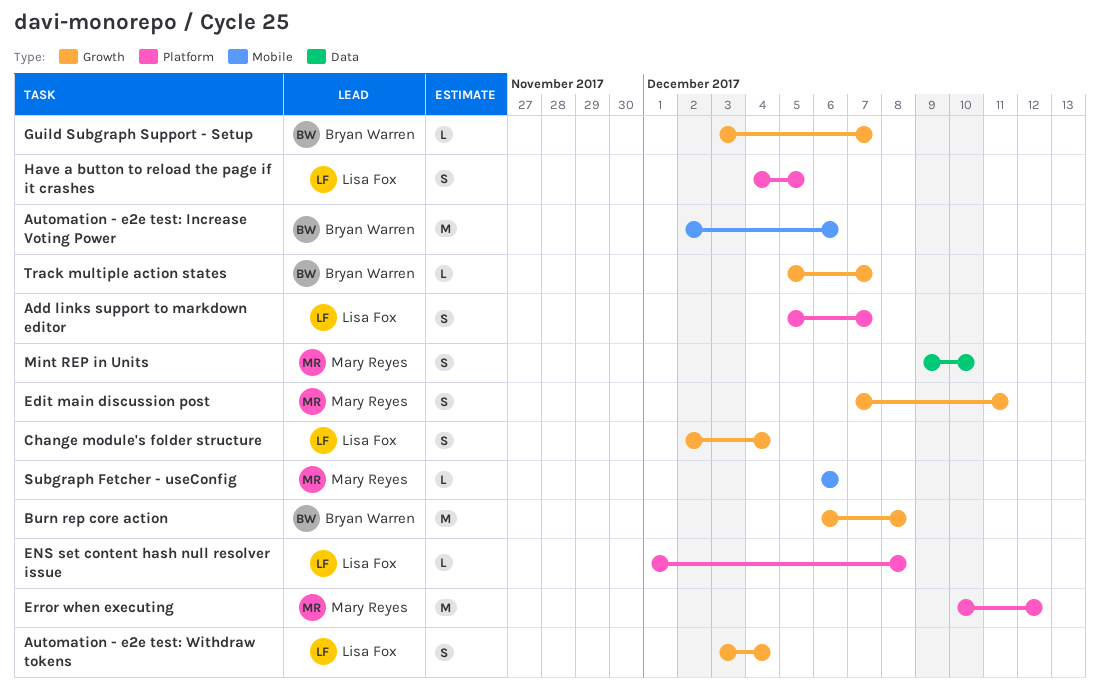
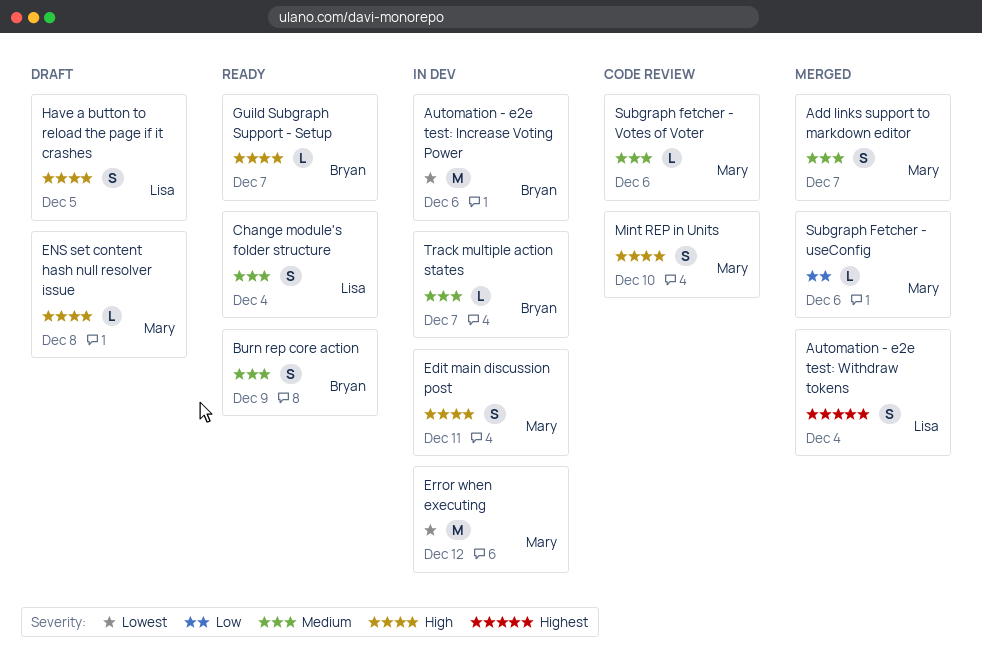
Add links support to markdown editor, owner: Lisa Fox -> Mary Reyes
Burn rep core action, estimate: M -> S
Burn rep core action, due: Dec 8 -> Dec 9
ENS set content hash null resolver issue, owner: Lisa Fox -> Mary Reyes
Subgraph fetcher - Votes of Voter: none -> present

